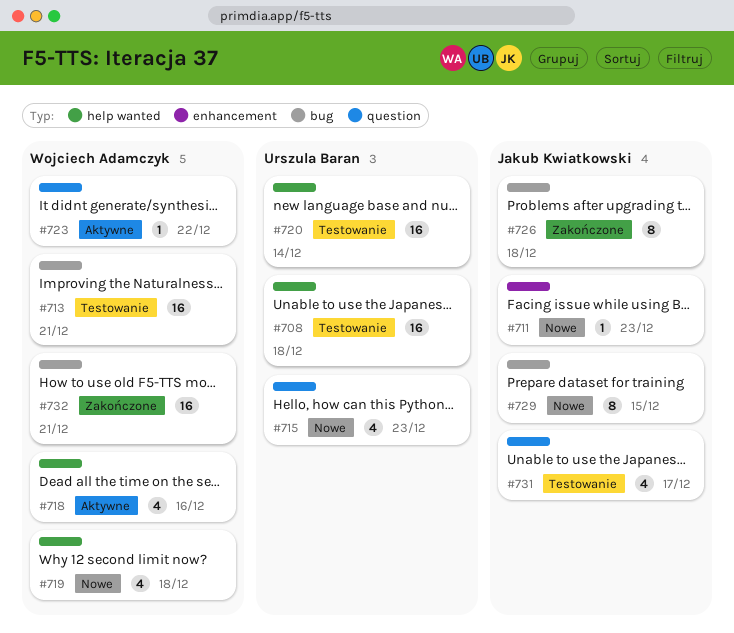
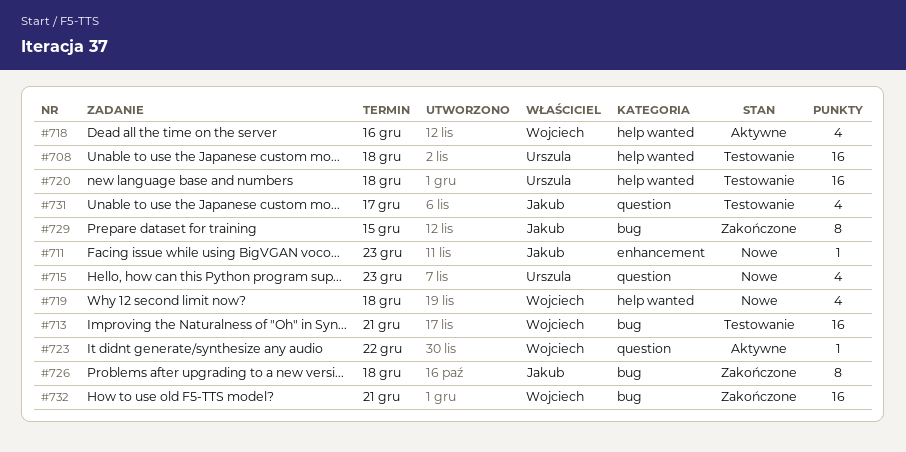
#720, due: Dec 14 -> Dec 18
#729, status: Nowe -> Zakończone

